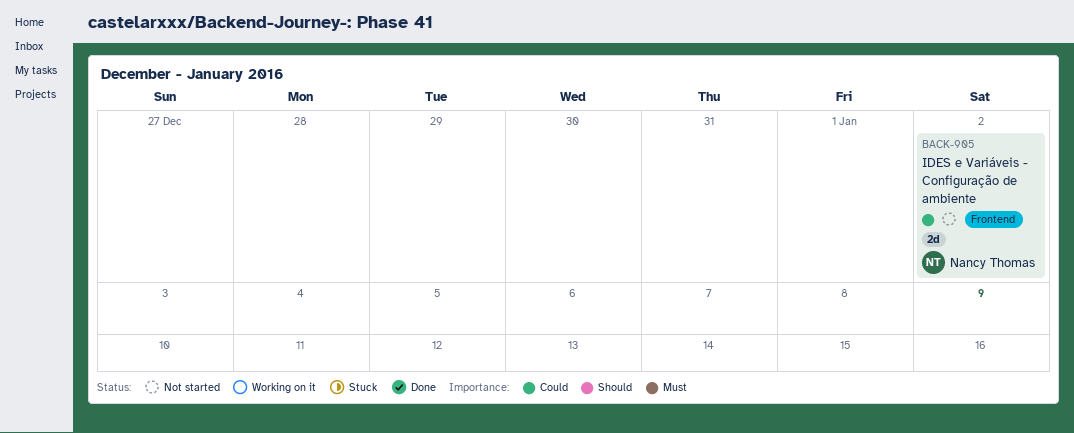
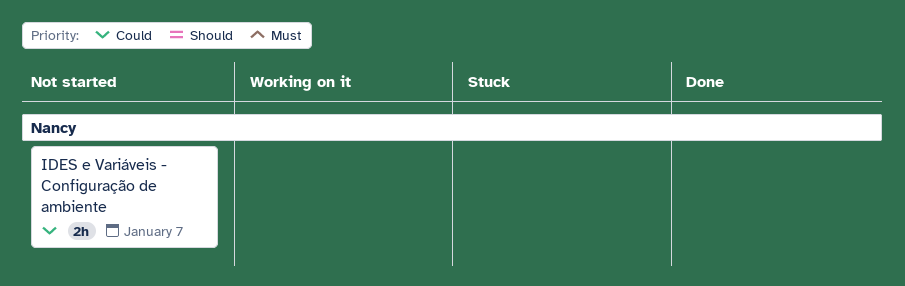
IDES e Variáveis - Configuração de ambiente, estimate: 2d -> 2h
IDES e Variáveis - Configuração de ambiente, due: Jan 2 -> Jan 7

